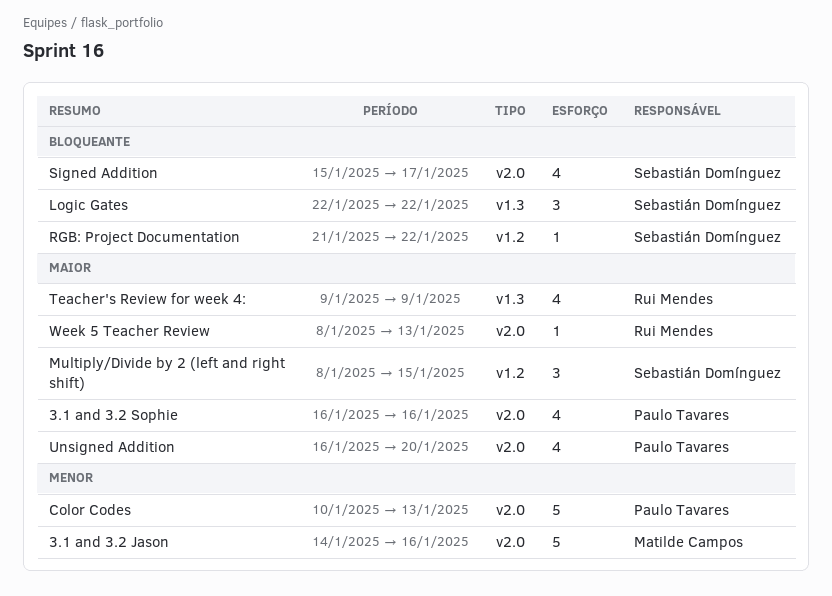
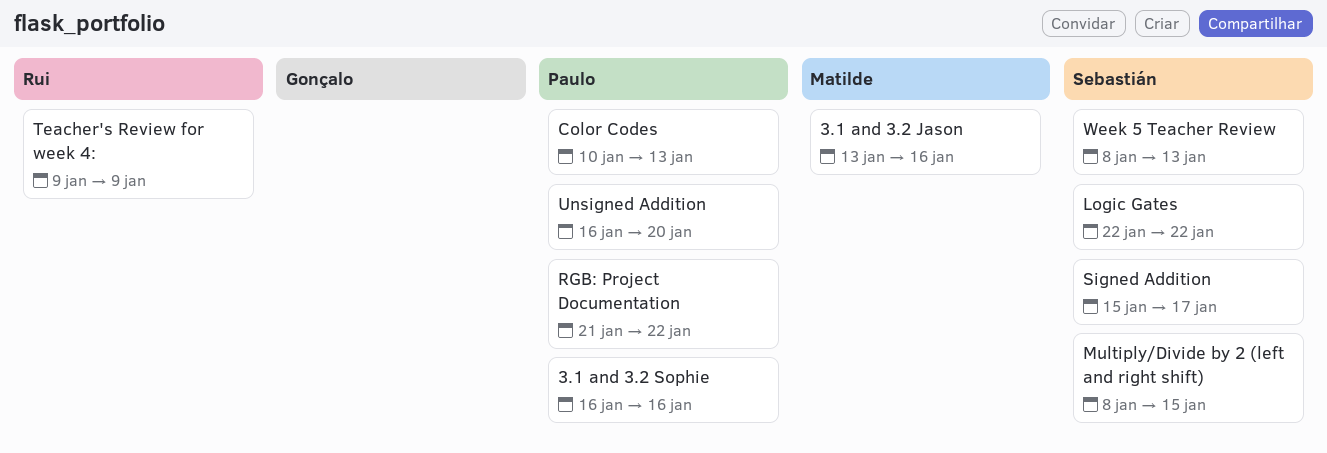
3.1 and 3.2 Jason, start: Jan 14 -> Jan 13
RGB: Project Documentation, owner: Sebastián Domínguez -> Paulo Tavares
Week 5 Teacher Review, owner: Rui Mendes -> Sebastián Domínguez

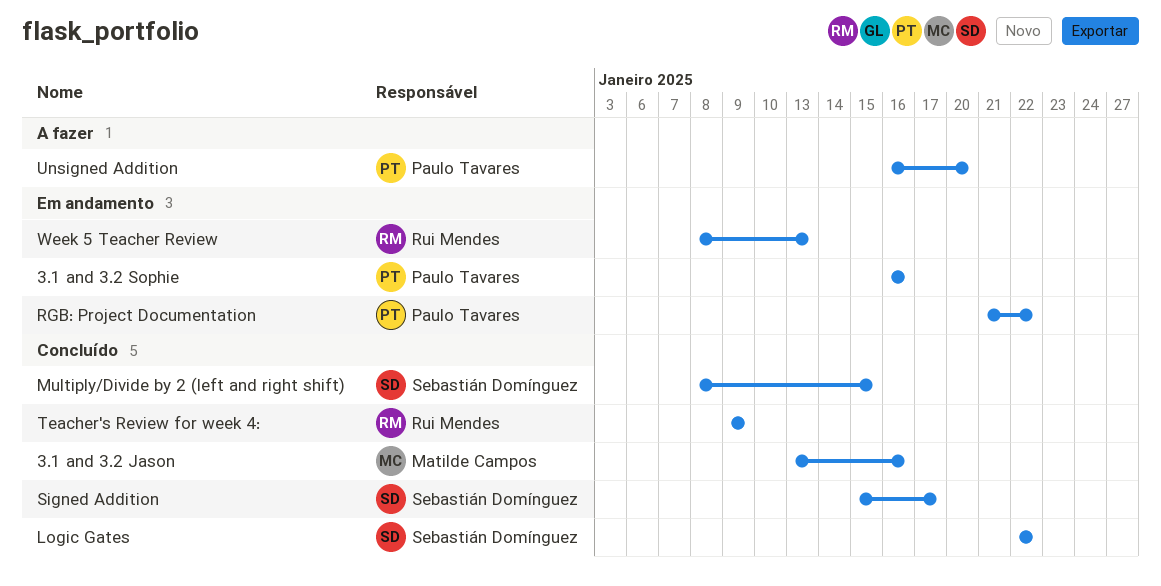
Color Codes: present -> none
Week 5 Teacher Review, owner: Sebastián Domínguez -> Rui Mendes

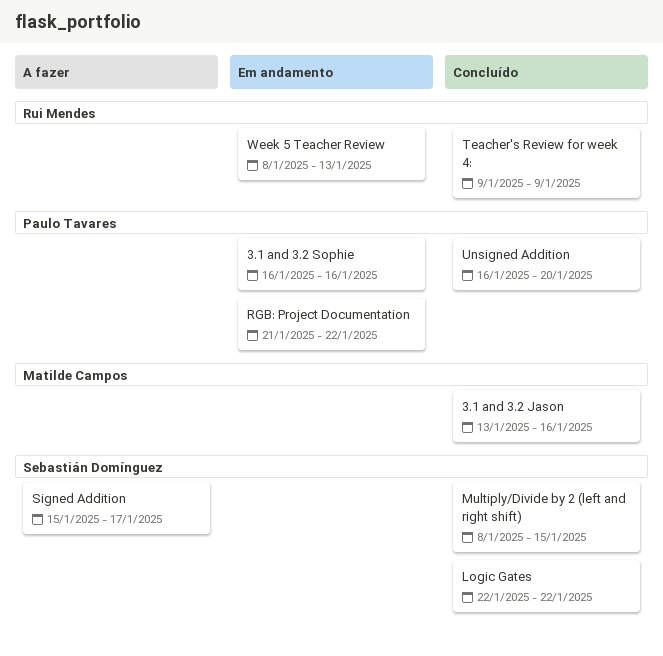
Signed Addition, status: Concluído -> A fazer
Unsigned Addition, status: A fazer -> Concluído

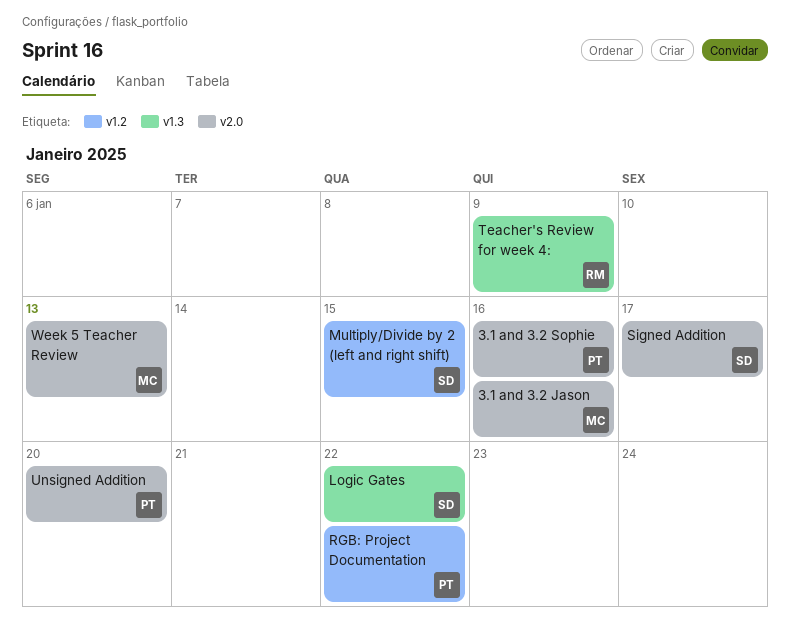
Week 5 Teacher Review, owner: Rui Mendes -> Matilde Campos

